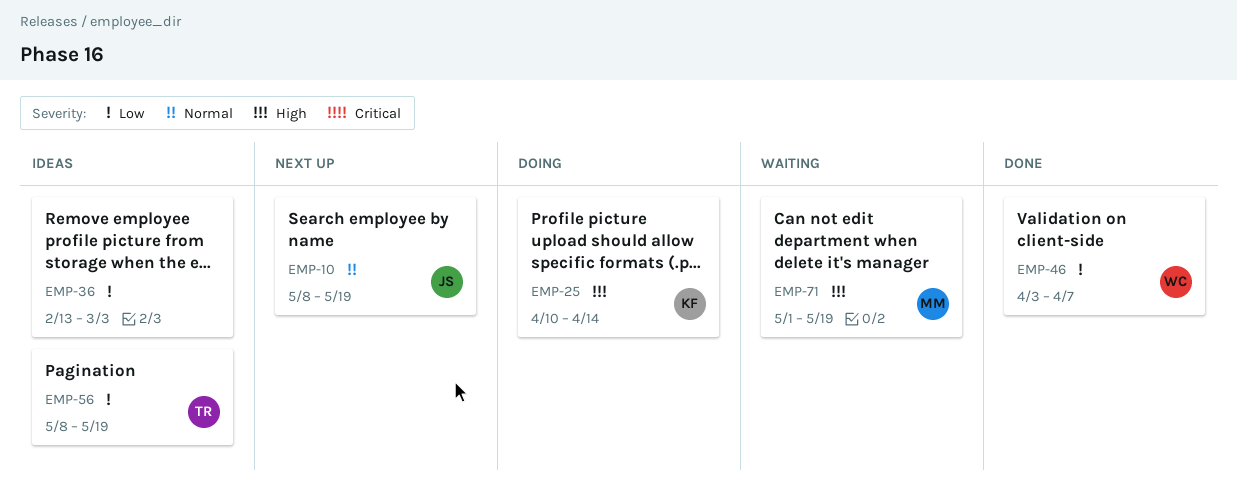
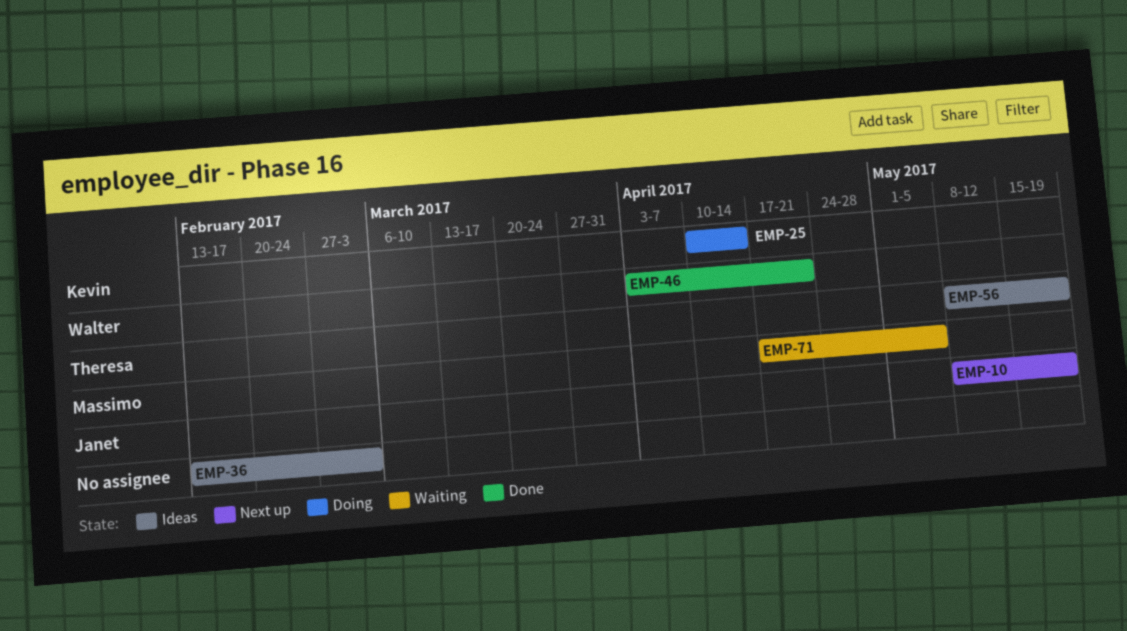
EMP-46, due: Apr 7 -> Apr 21
EMP-71, start: May 1 -> Apr 17
EMP-71, due: May 19 -> May 5

